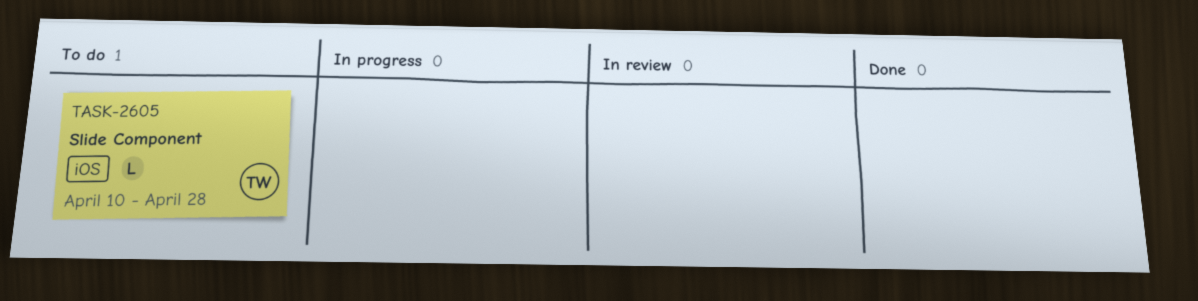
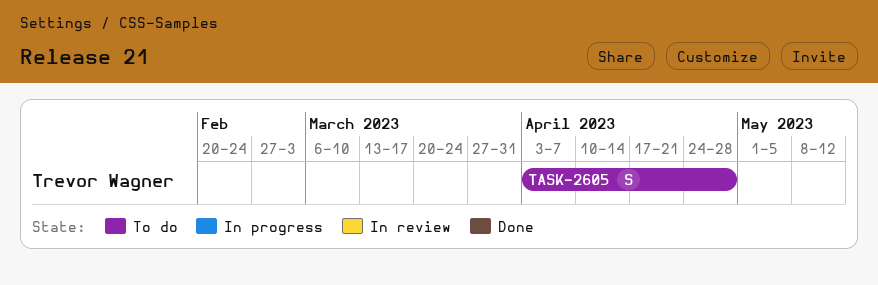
TASK-2605, estimate: L -> S
TASK-2605, start: Apr 10 -> Apr 3

